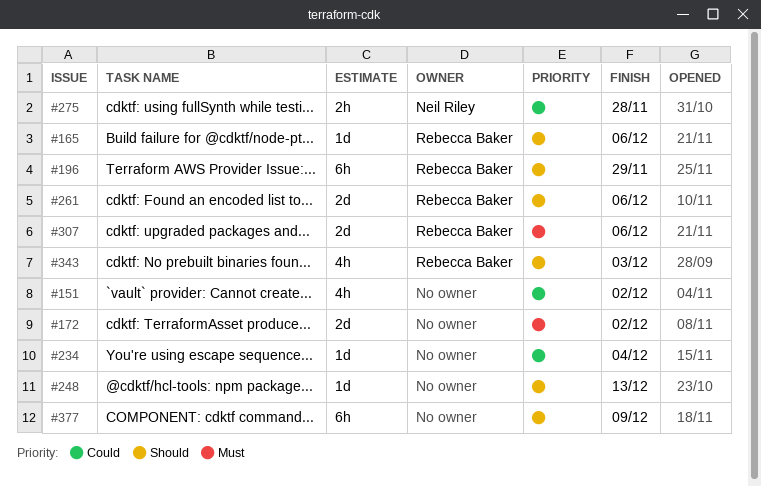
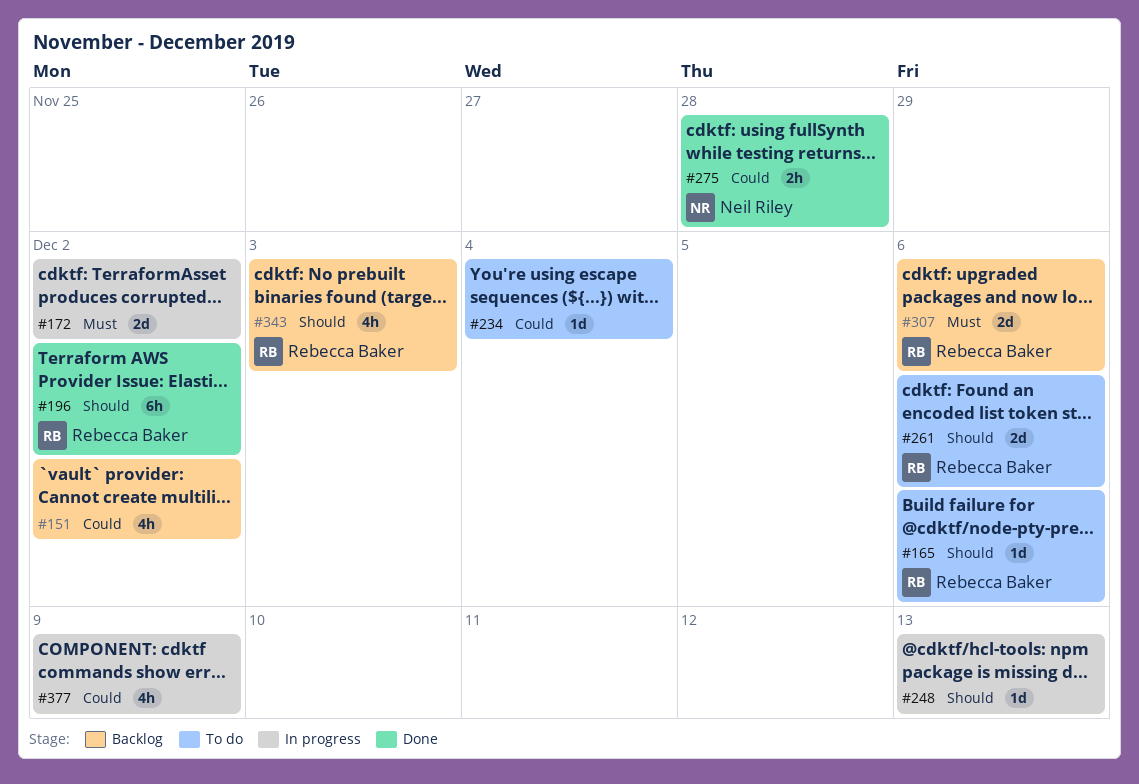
#196, due: Nov 29 -> Dec 2
#377, priority: Should -> Could
#377, estimate: 6h -> 4h

